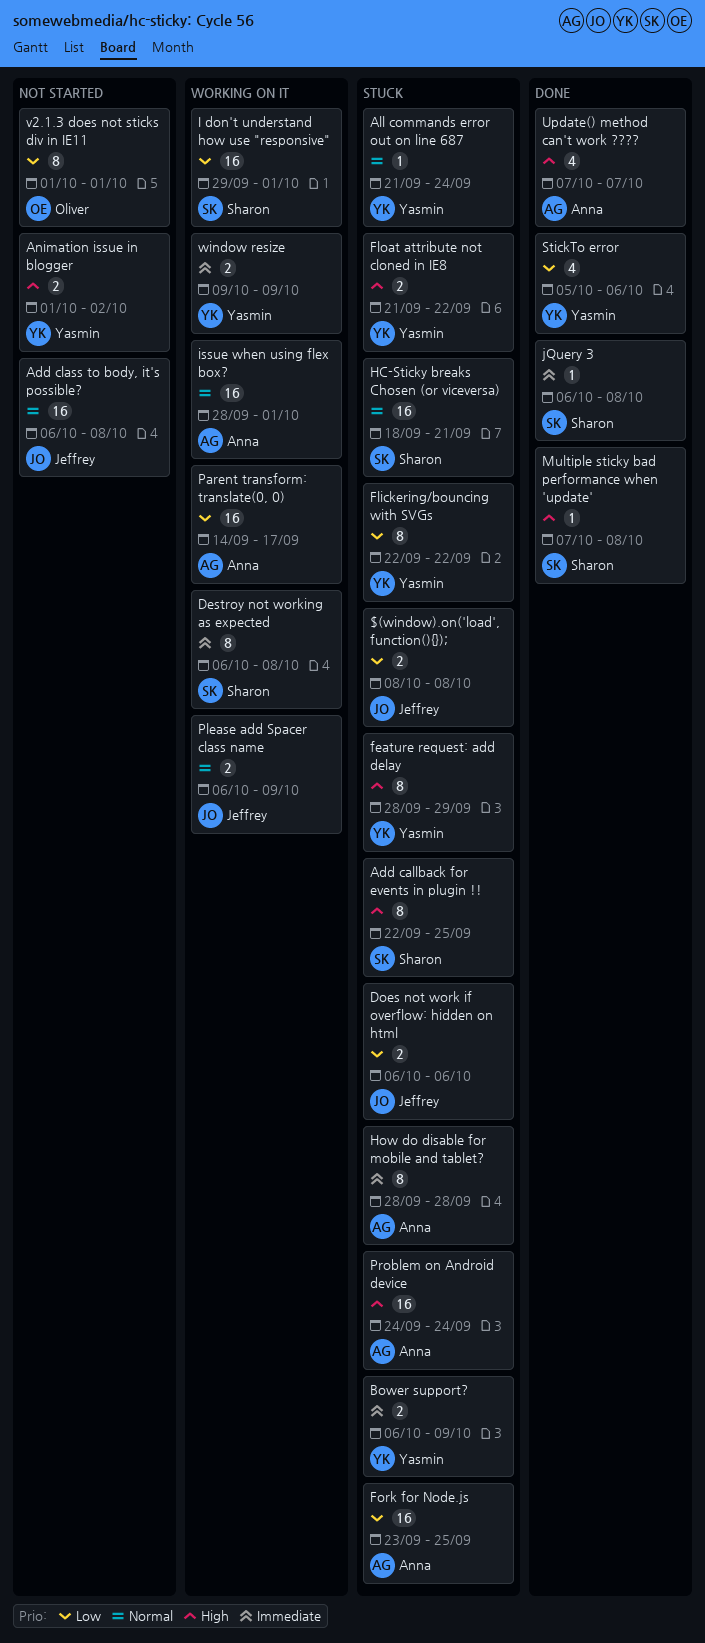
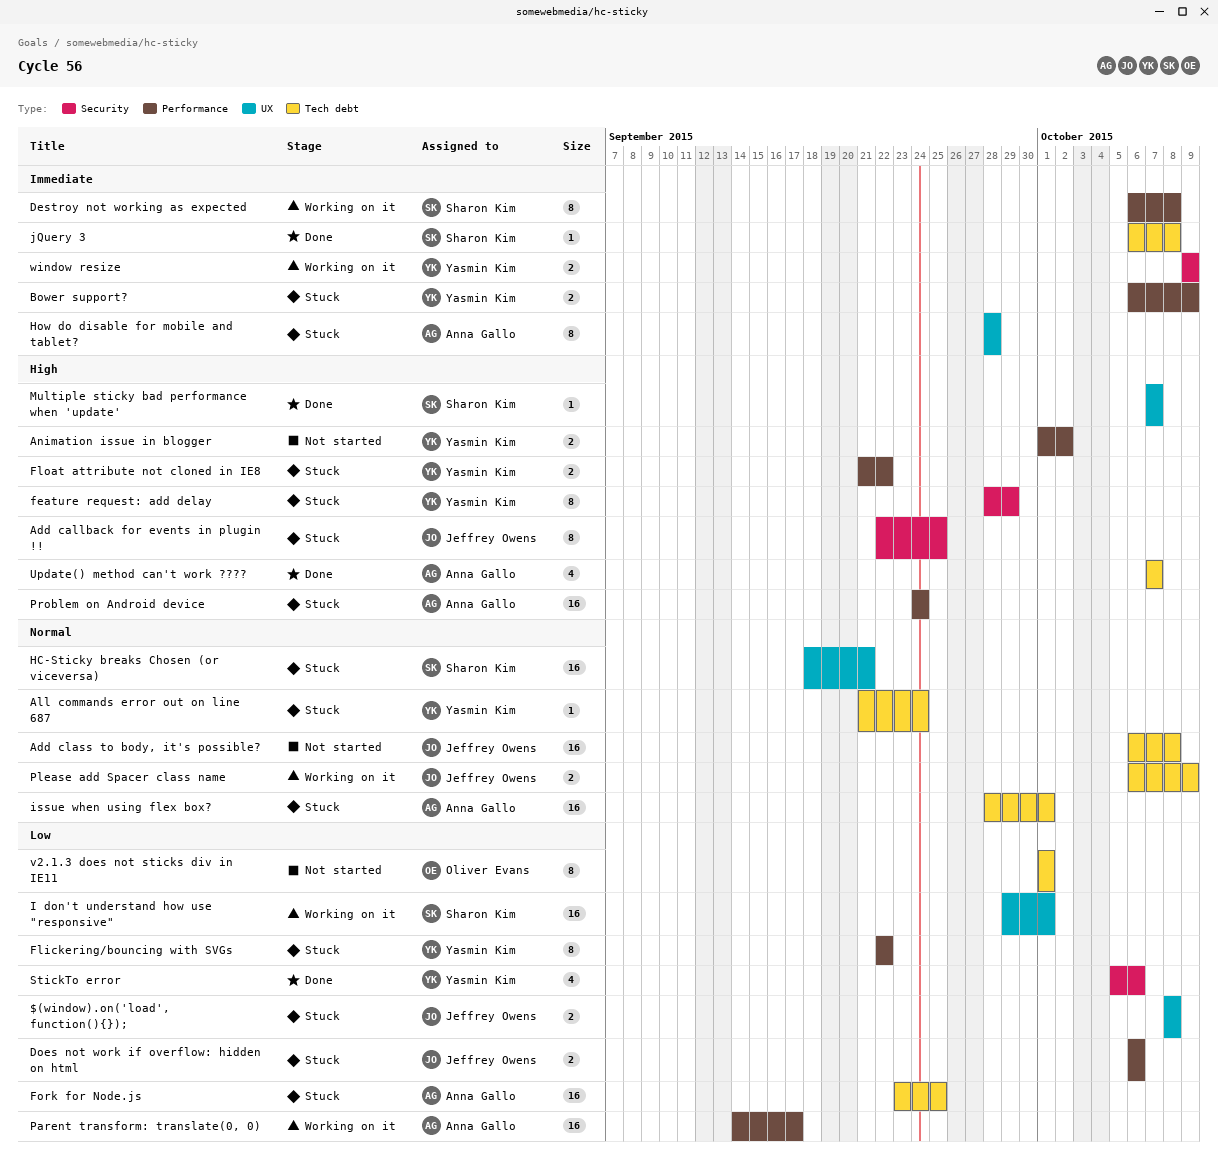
Add callback for events in plugin !!, owner: Sharon Kim -> Jeffrey Owens
issue when using flex box?, status: Working on it -> Stuck
Multiple sticky bad performance when 'update', due: Oct 8 -> Oct 7

